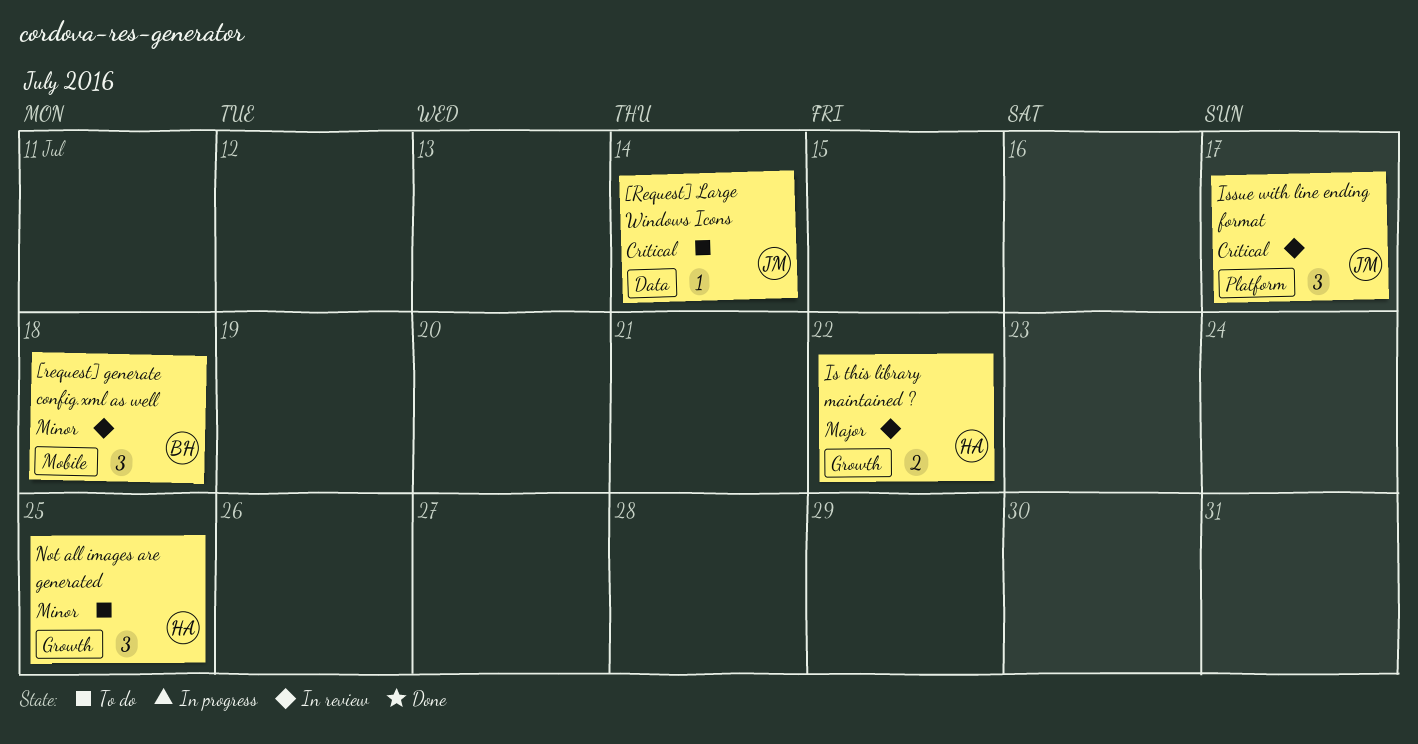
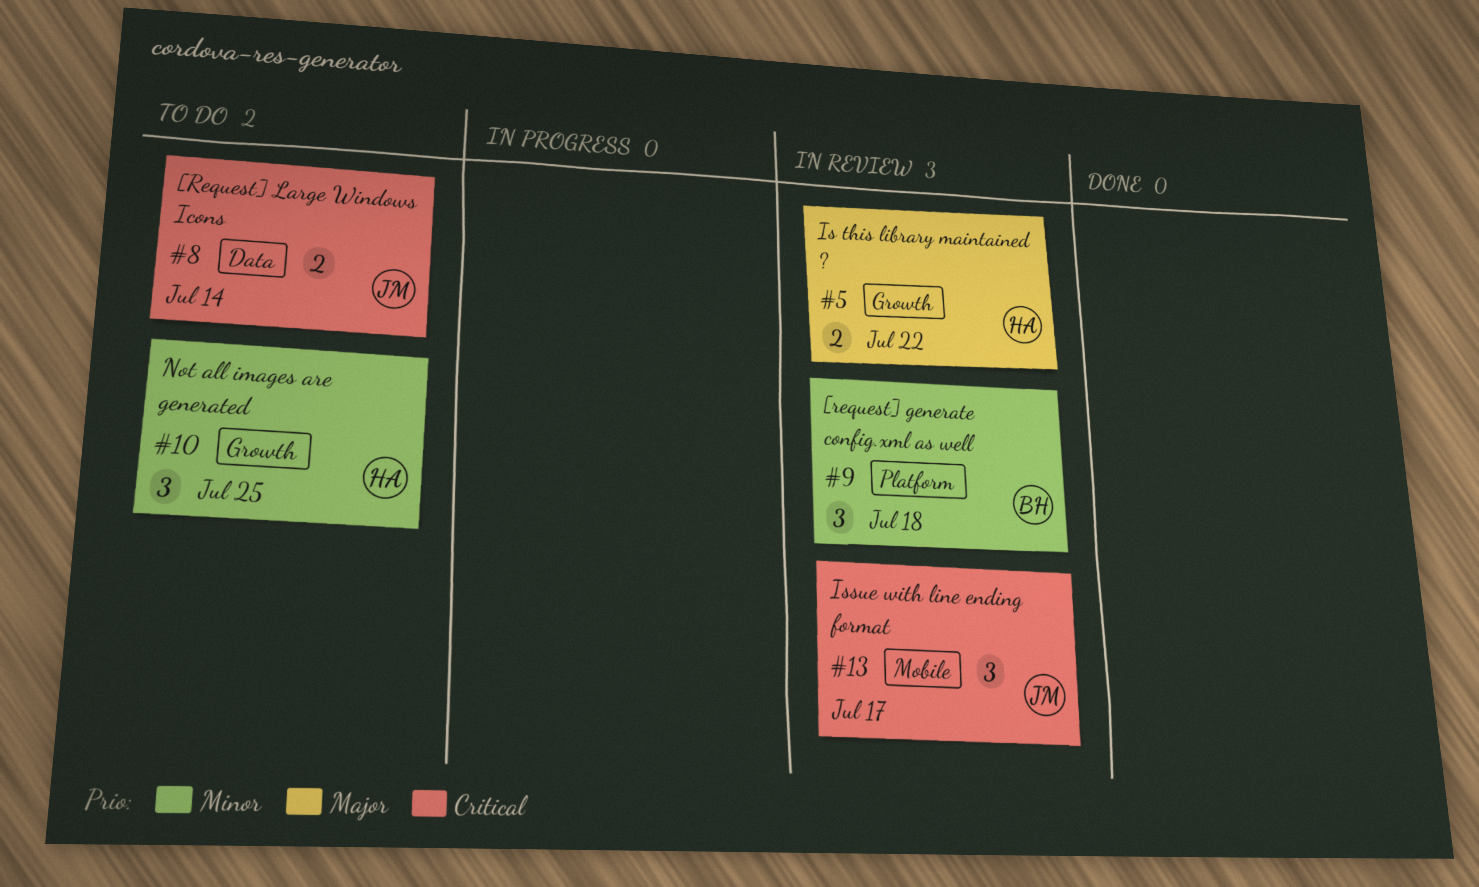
[request] generate config.xml as well, label: Mobile -> Platform
[Request] Large Windows Icons, estimate: 1 -> 2
Issue with line ending format, label: Platform -> Mobile

